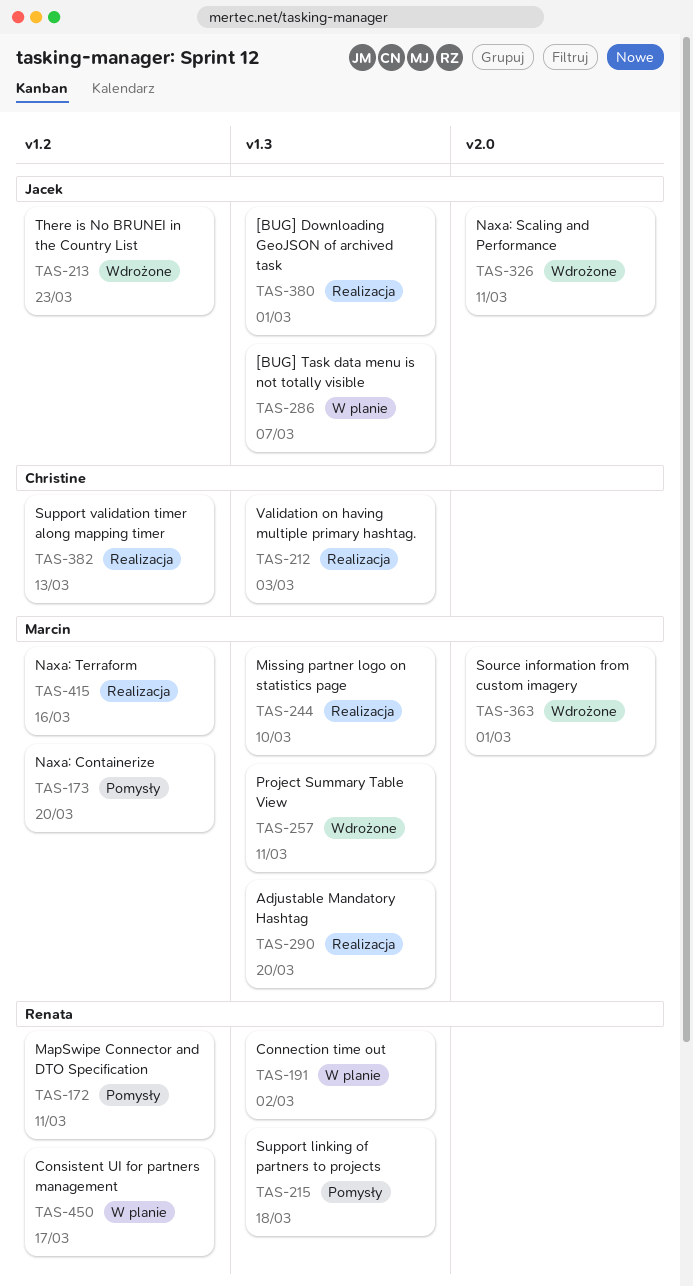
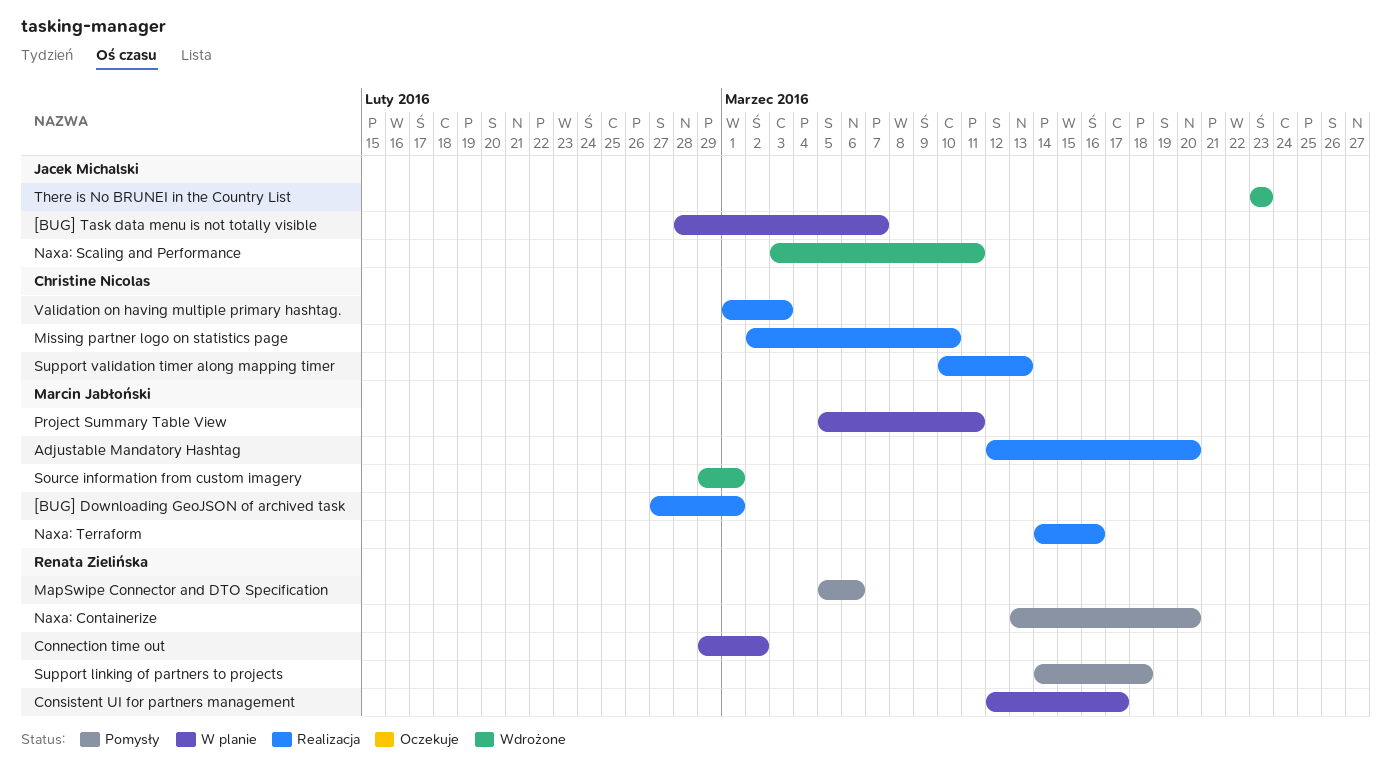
[BUG] Downloading GeoJSON of archived task, owner: Jacek Michalski -> Marcin Jabłoński
MapSwipe Connector and DTO Specification, due: Mar 11 -> Mar 6
Missing partner logo on statistics page, owner: Marcin Jabłoński -> Christine Nicolas
Naxa: Containerize, owner: Marcin Jabłoński -> Renata Zielińska
Project Summary Table View, status: Wdrożone -> W planie

